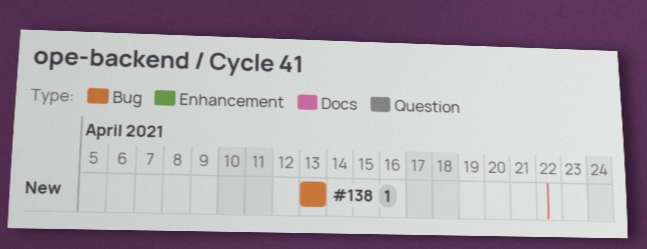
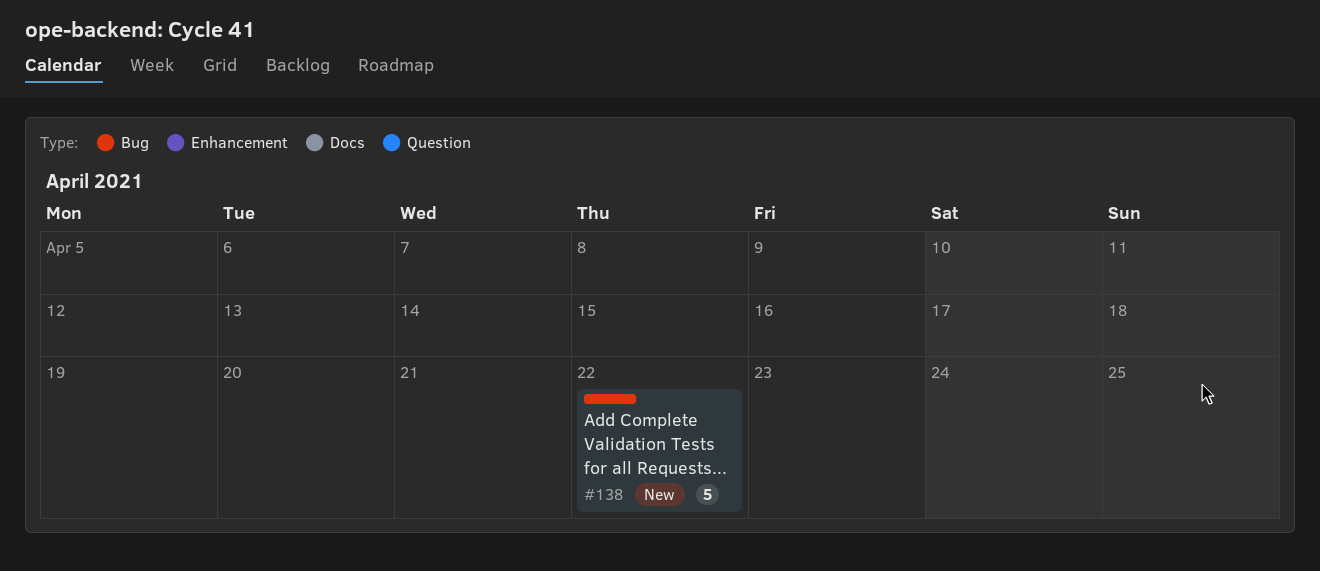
#138, estimate: 1 -> 5
#138, due: Apr 13 -> Apr 22

